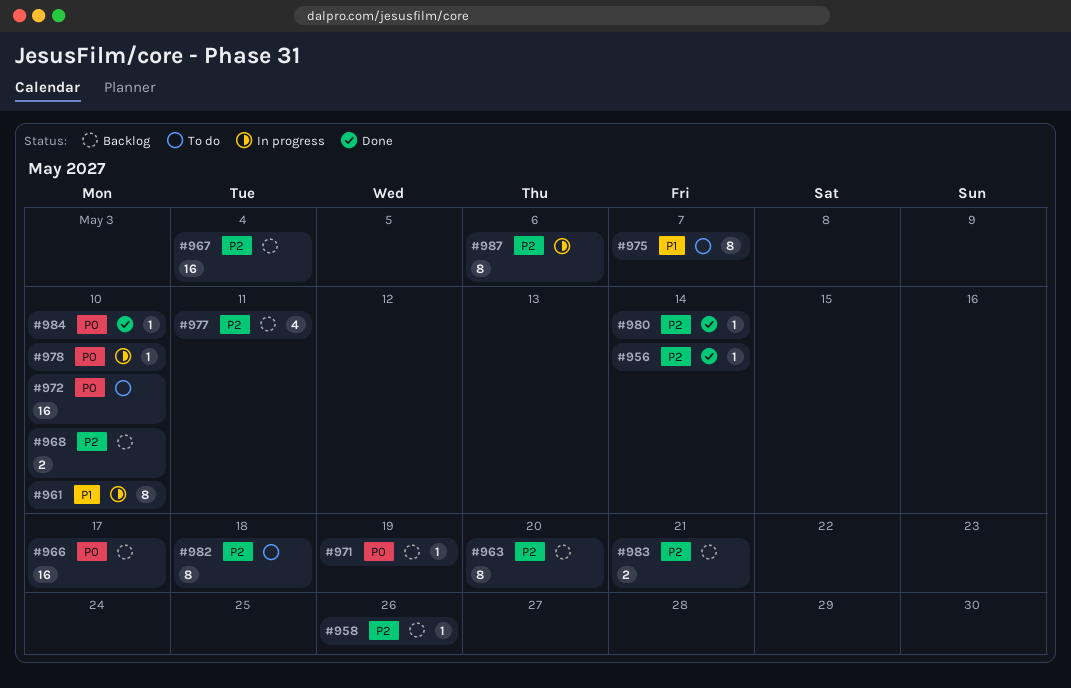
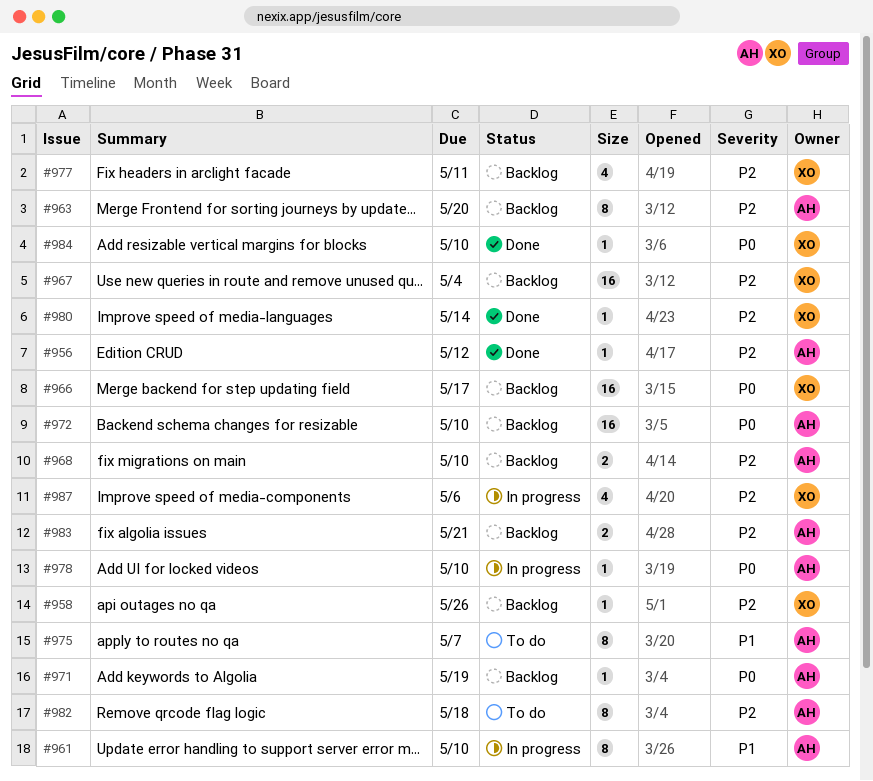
#956, due: May 14 -> May 12
#972, status: To do -> Backlog
#987, estimate: 8 -> 4

